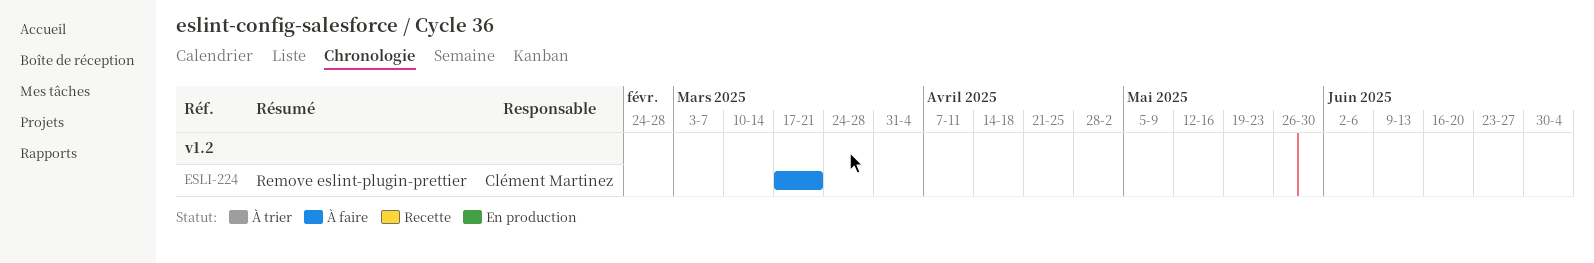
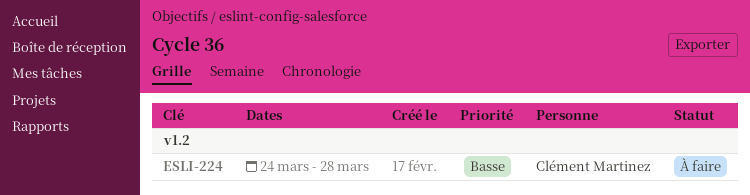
ESLI-224, start: Mar 17 -> Mar 24
ESLI-224, due: Mar 21 -> Mar 28

